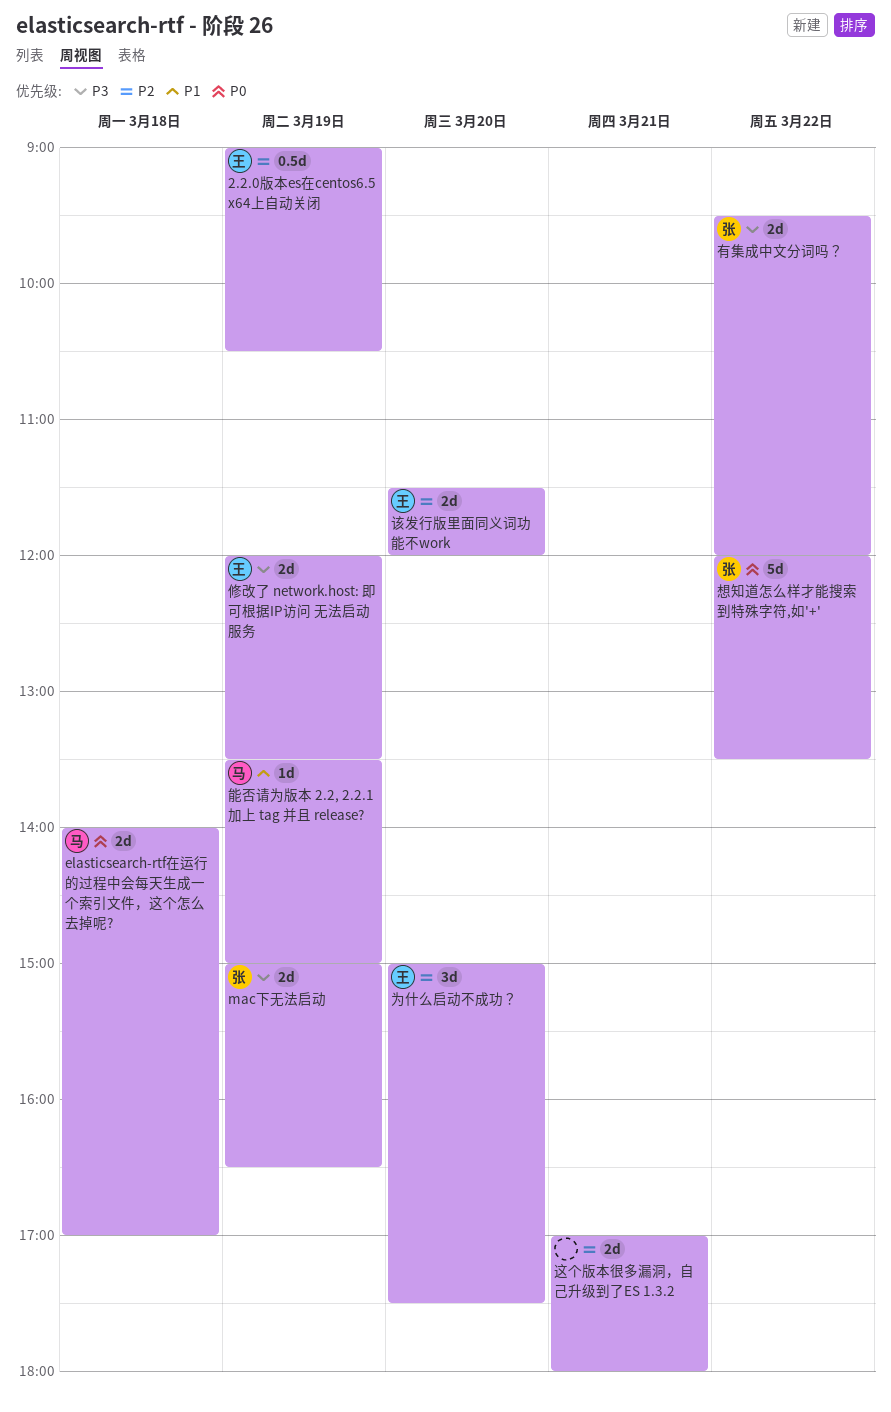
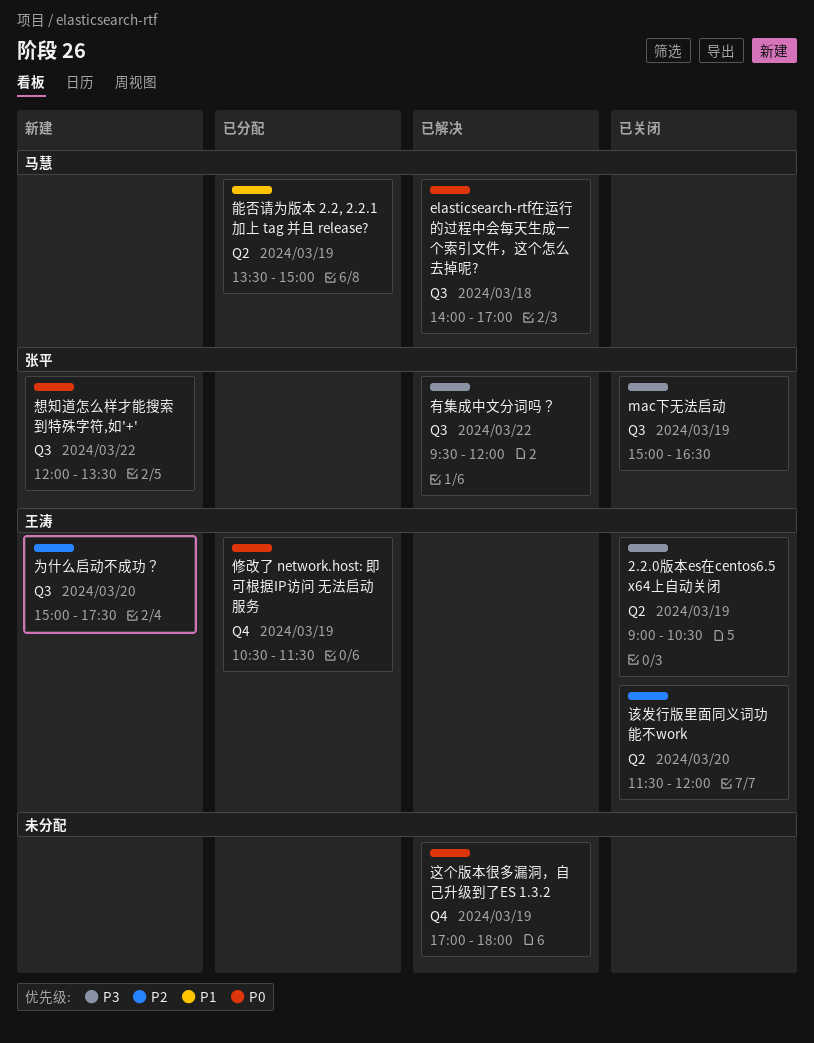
2.2.0版本es在centos6.5 x64上自动关闭, priority: P2 -> P3
修改了 network.host: 即可根据IP访问 无法启动服务, priority: P3 -> P0
修改了 network.host: 即可根据IP访问 无法启动服务, begins: 12:00 -> 10:30
修改了 network.host: 即可根据IP访问 无法启动服务, ends: 13:30 -> 11:30
这个版本很多漏洞，自己升级到了ES 1.3.2, priority: P2 -> P0
这个版本很多漏洞，自己升级到了ES 1.3.2, day: Mar 21 -> Mar 19

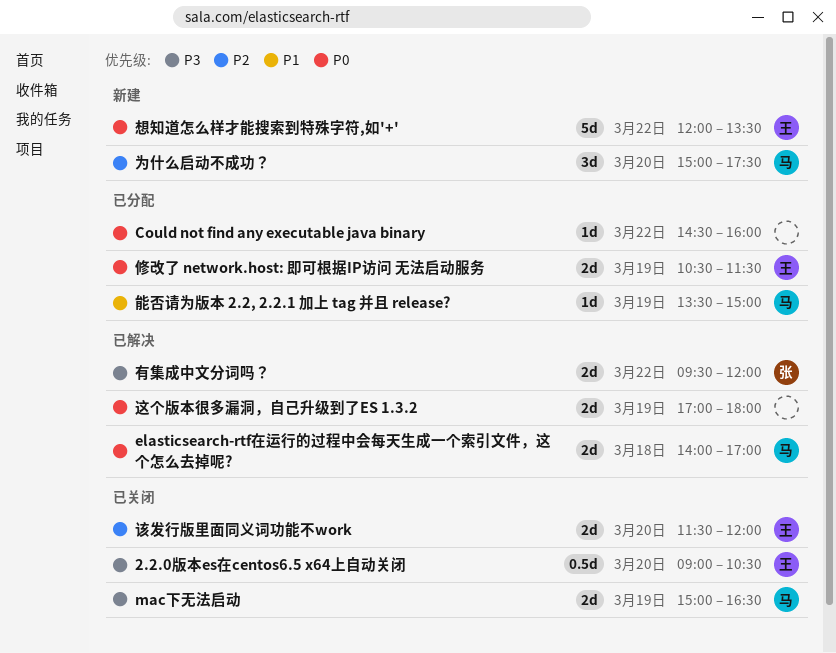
2.2.0版本es在centos6.5 x64上自动关闭, day: Mar 19 -> Mar 20
Could not find any executable java binary: none -> present
mac下无法启动, owner: 张平 -> 马慧
为什么启动不成功？, owner: 王涛 -> 马慧
想知道怎么样才能搜索到特殊字符,如'+', owner: 张平 -> 王涛

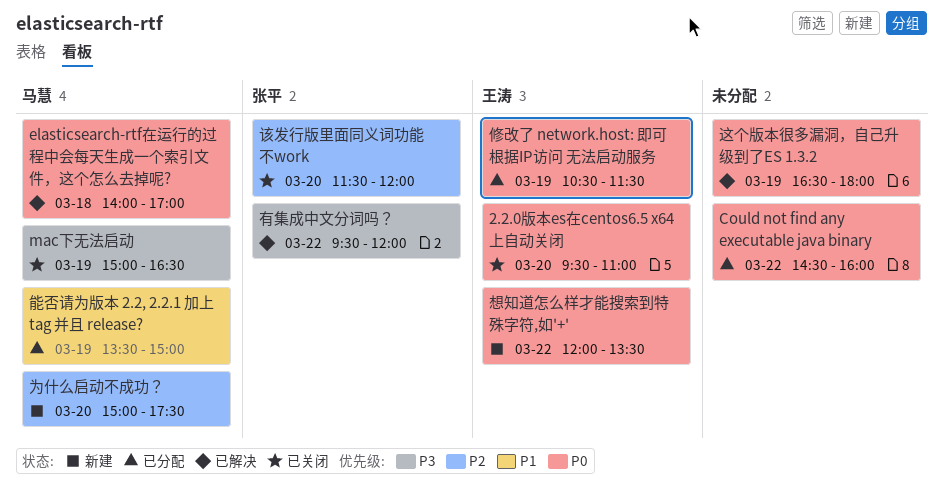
2.2.0版本es在centos6.5 x64上自动关闭, priority: P3 -> P0
2.2.0版本es在centos6.5 x64上自动关闭, begins: 09:00 -> 09:30
2.2.0版本es在centos6.5 x64上自动关闭, ends: 10:30 -> 11:00
该发行版里面同义词功能不work, owner: 王涛 -> 张平
这个版本很多漏洞，自己升级到了ES 1.3.2, begins: 17:00 -> 16:30

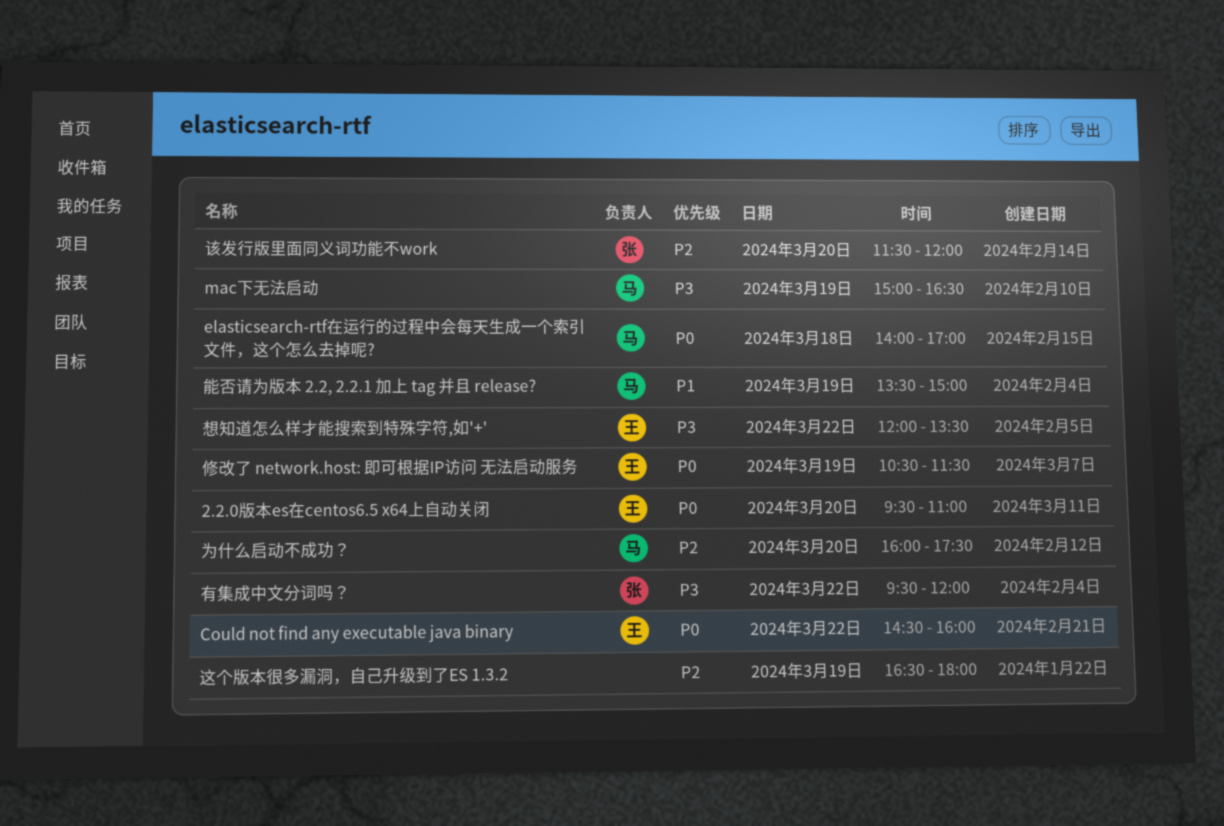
Could not find any executable java binary, owner: none -> 王涛
为什么启动不成功？, begins: 15:00 -> 16:00
想知道怎么样才能搜索到特殊字符,如'+', priority: P0 -> P3
这个版本很多漏洞，自己升级到了ES 1.3.2, priority: P0 -> P2

